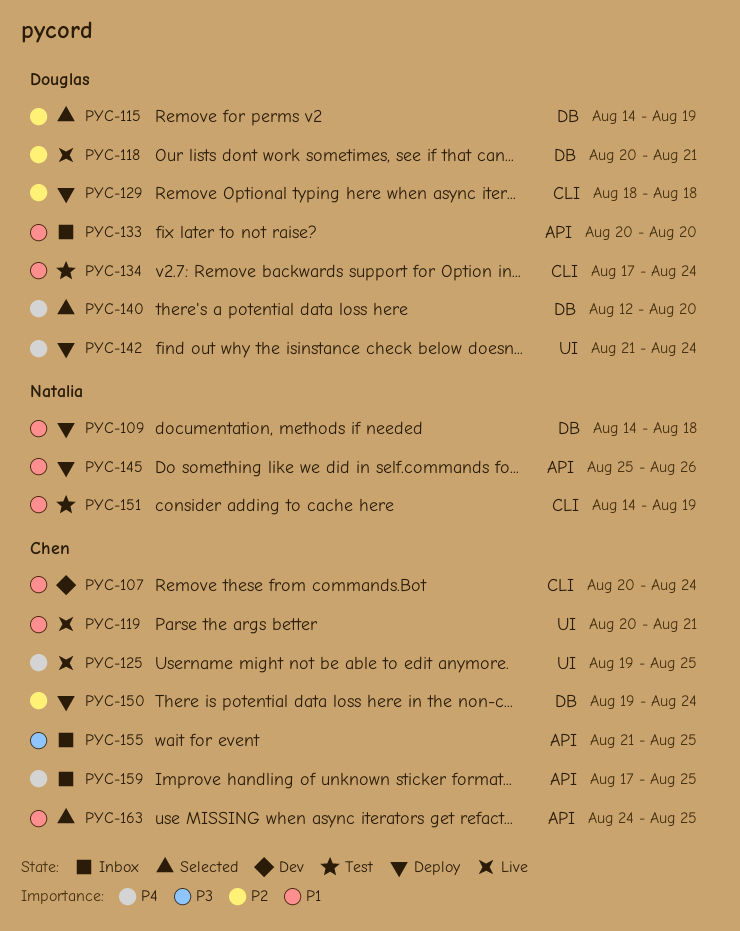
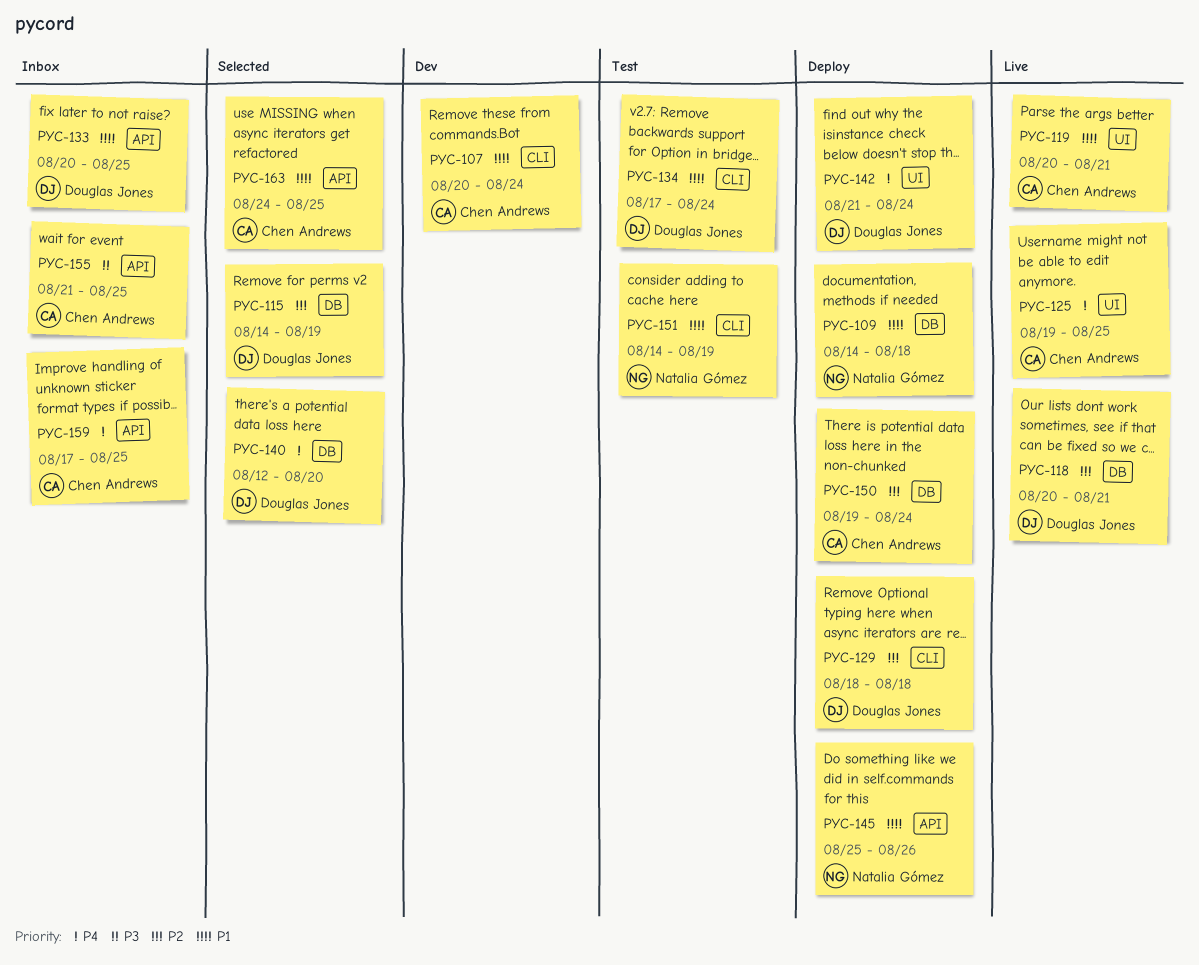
PYC-133, due: Aug 20 -> Aug 25

